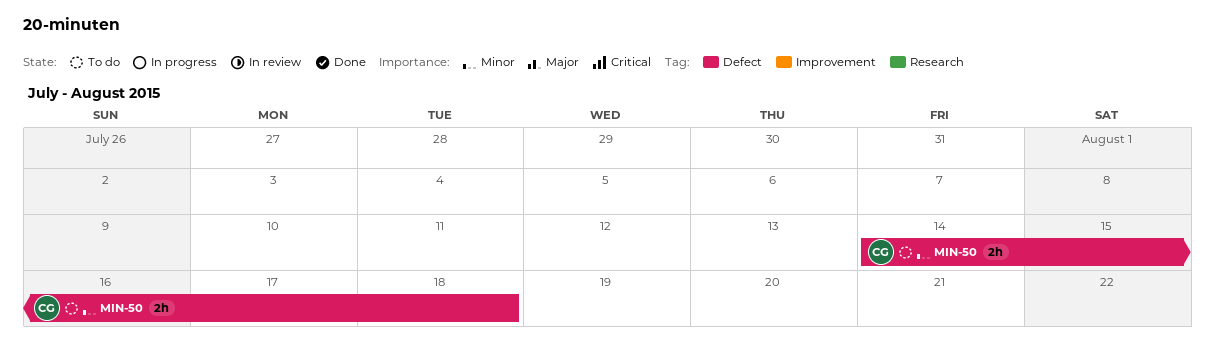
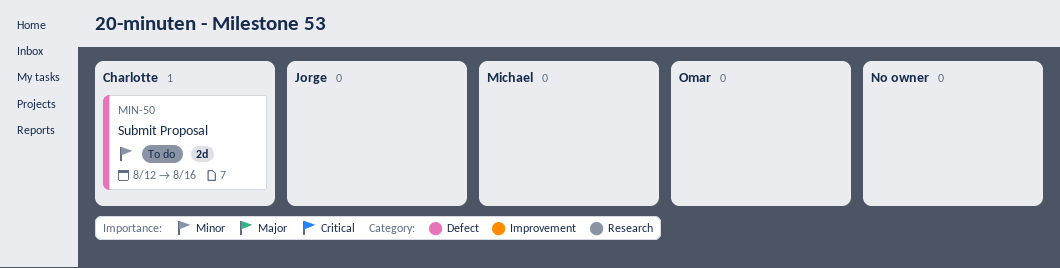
MIN-50, estimate: 2h -> 2d
MIN-50, start: Aug 14 -> Aug 12
MIN-50, due: Aug 18 -> Aug 16

